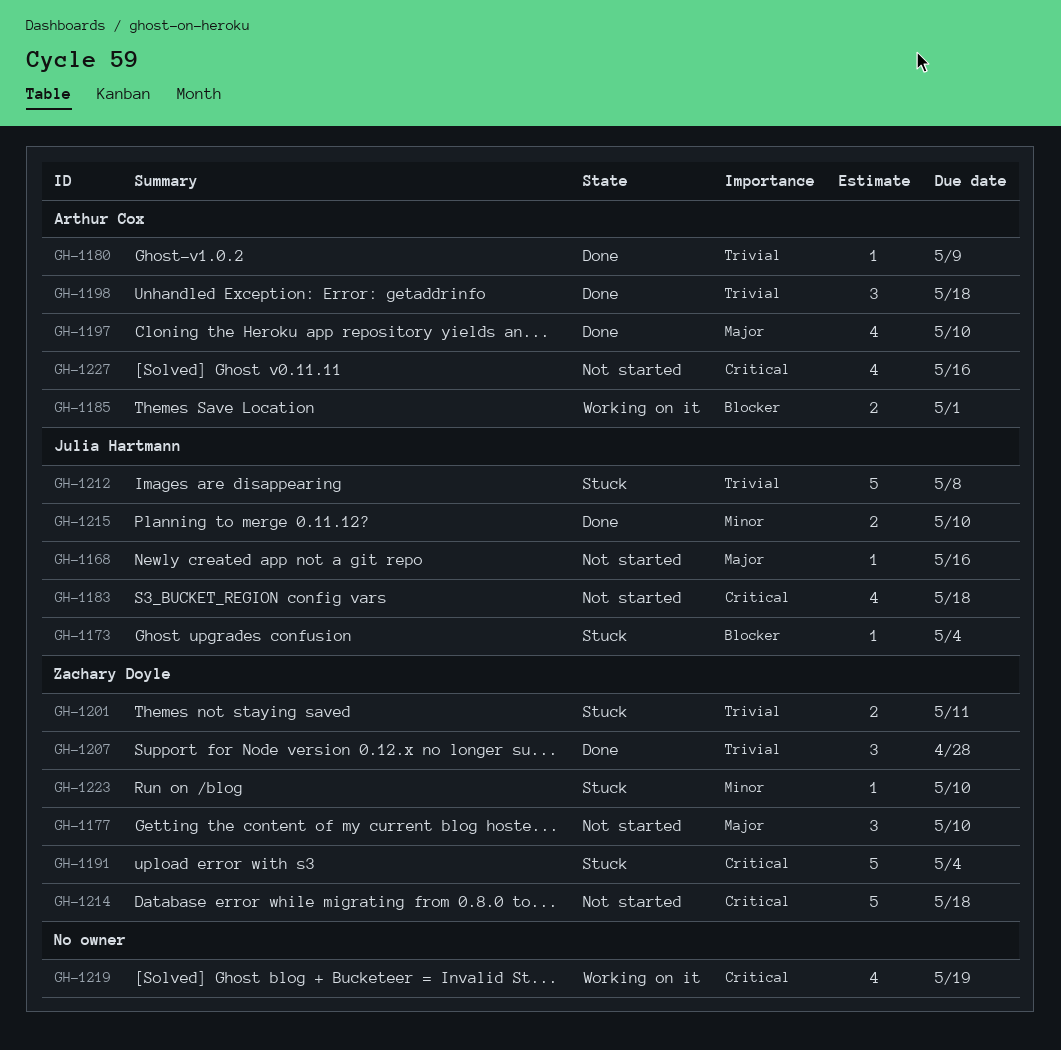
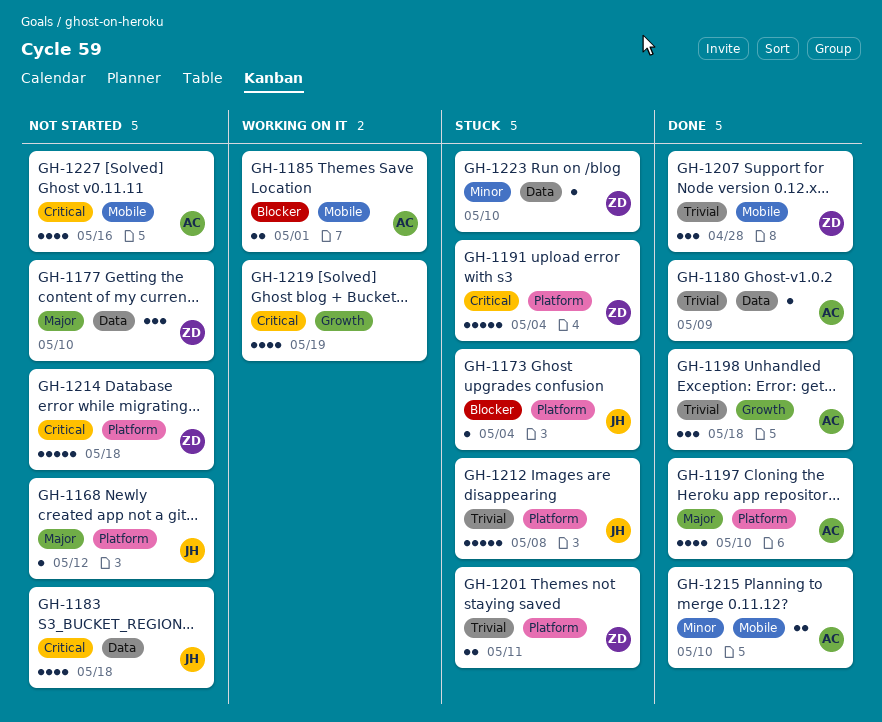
GH-1168, due: May 16 -> May 12
GH-1215, owner: Julia Hartmann -> Arthur Cox

